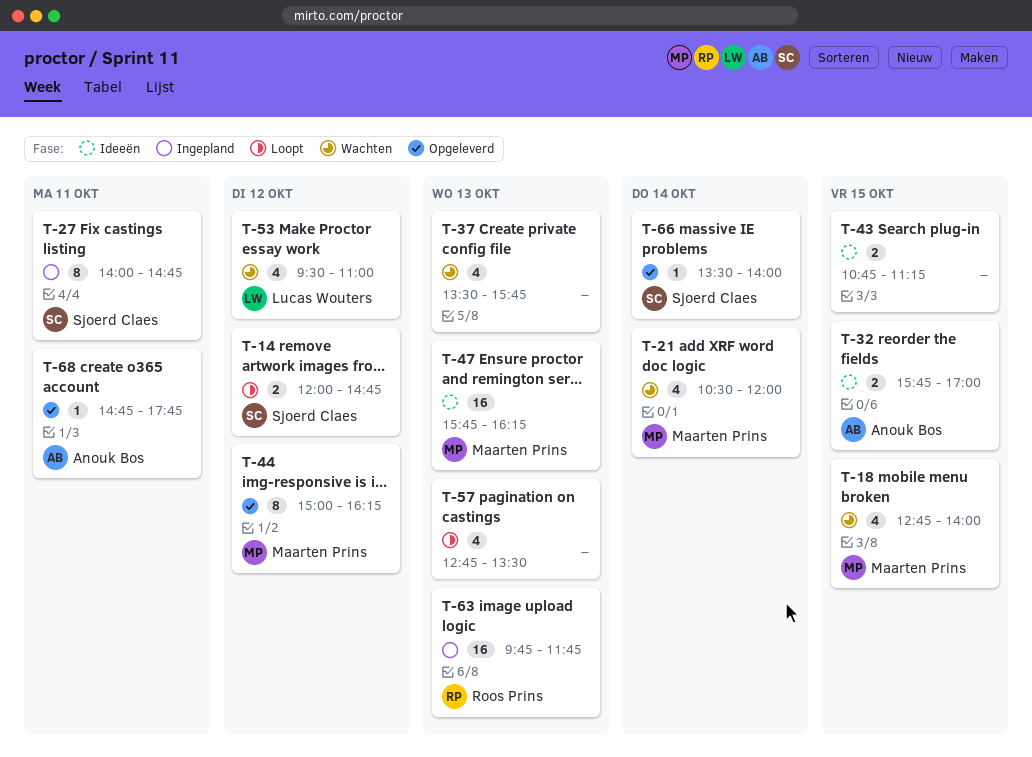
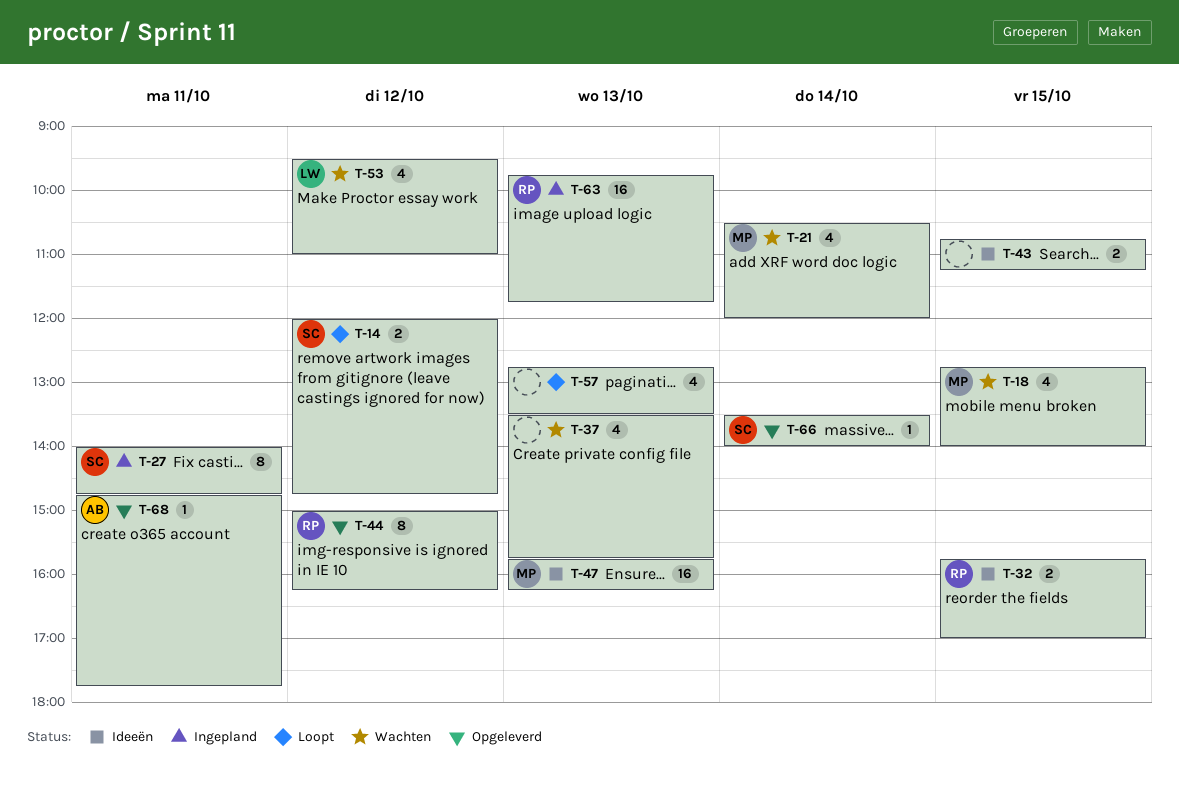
T-32, owner: Anouk Bos -> Roos Prins
T-44, owner: Maarten Prins -> Roos Prins

